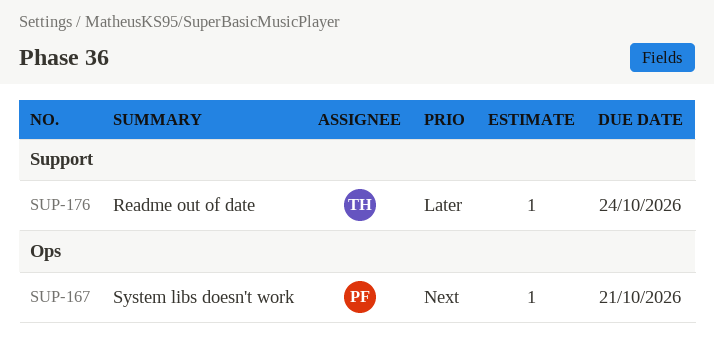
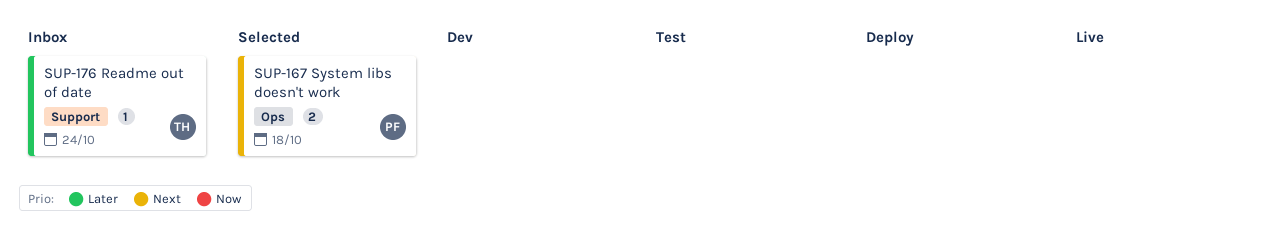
SUP-167, estimate: 1 -> 2
SUP-167, due: Oct 21 -> Oct 18

